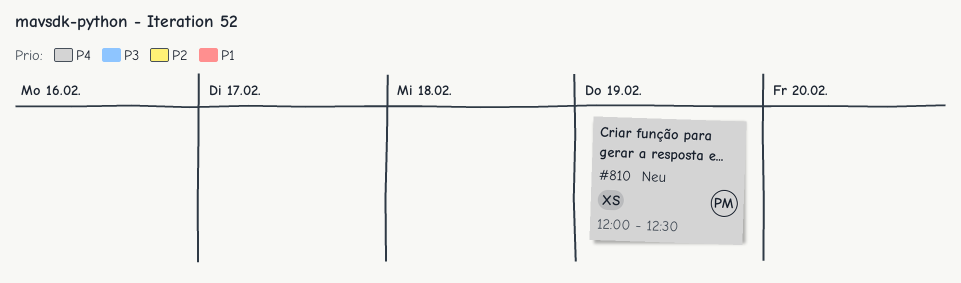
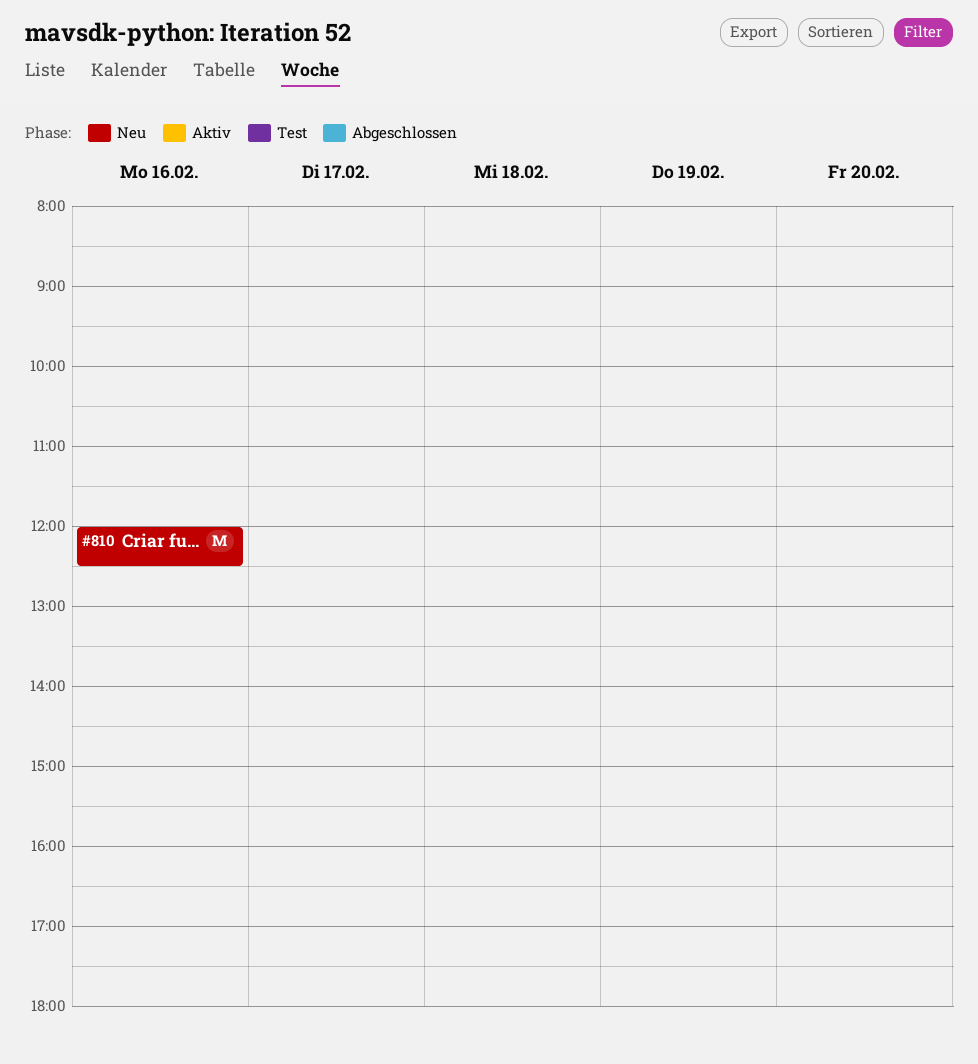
#810, estimate: XS -> M
#810, day: Feb 19 -> Feb 16

